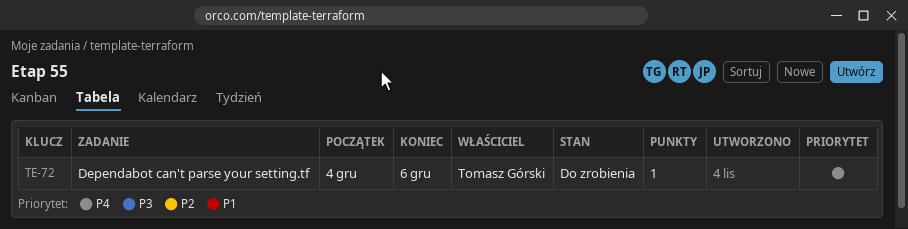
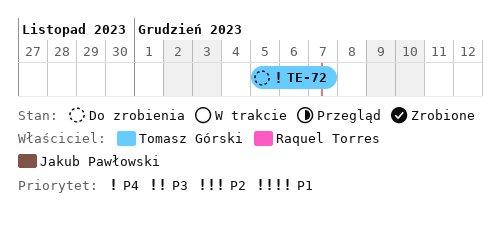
TE-72, start: Dec 4 -> Dec 5
TE-72, due: Dec 6 -> Dec 7

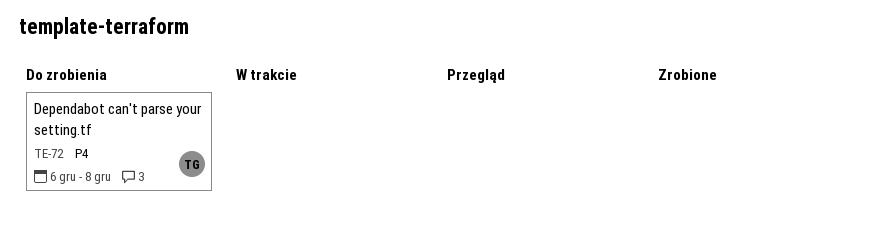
TE-72, start: Dec 5 -> Dec 6
TE-72, due: Dec 7 -> Dec 8

